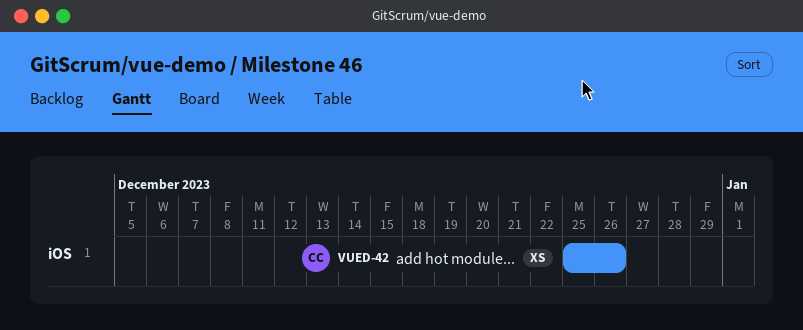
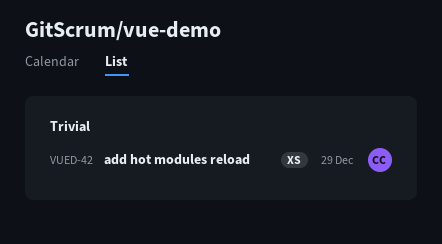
VUED-42, due: Dec 26 -> Dec 29

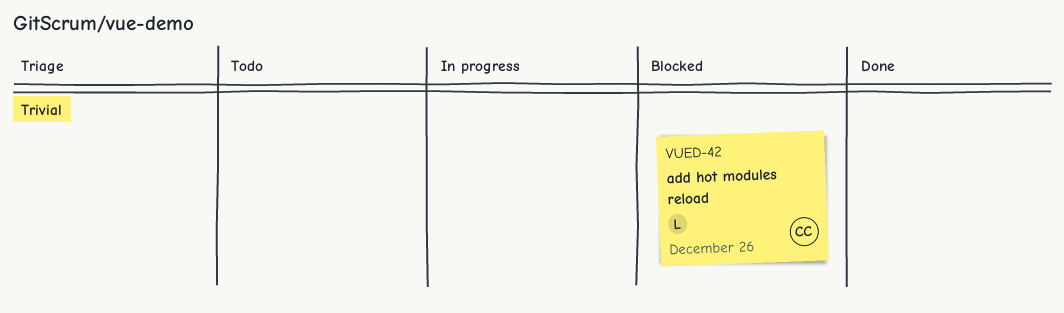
VUED-42, estimate: XS -> L
VUED-42, due: Dec 29 -> Dec 26

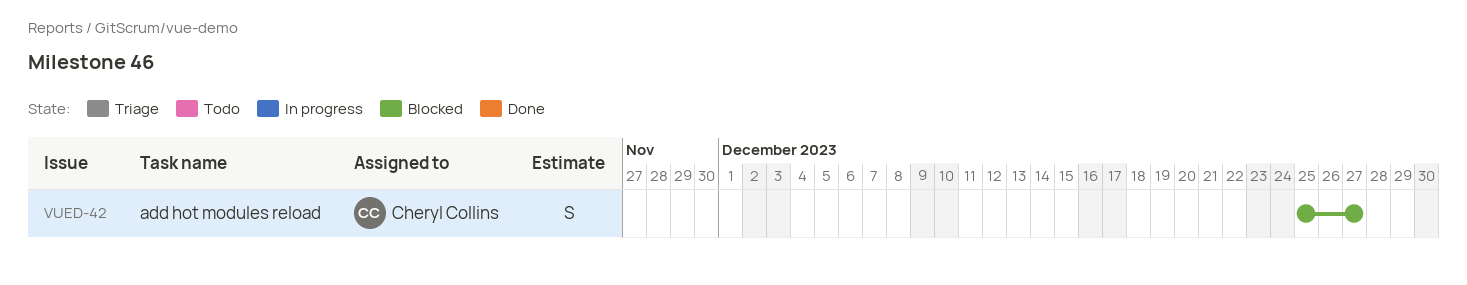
VUED-42, estimate: L -> S
VUED-42, due: Dec 26 -> Dec 27

